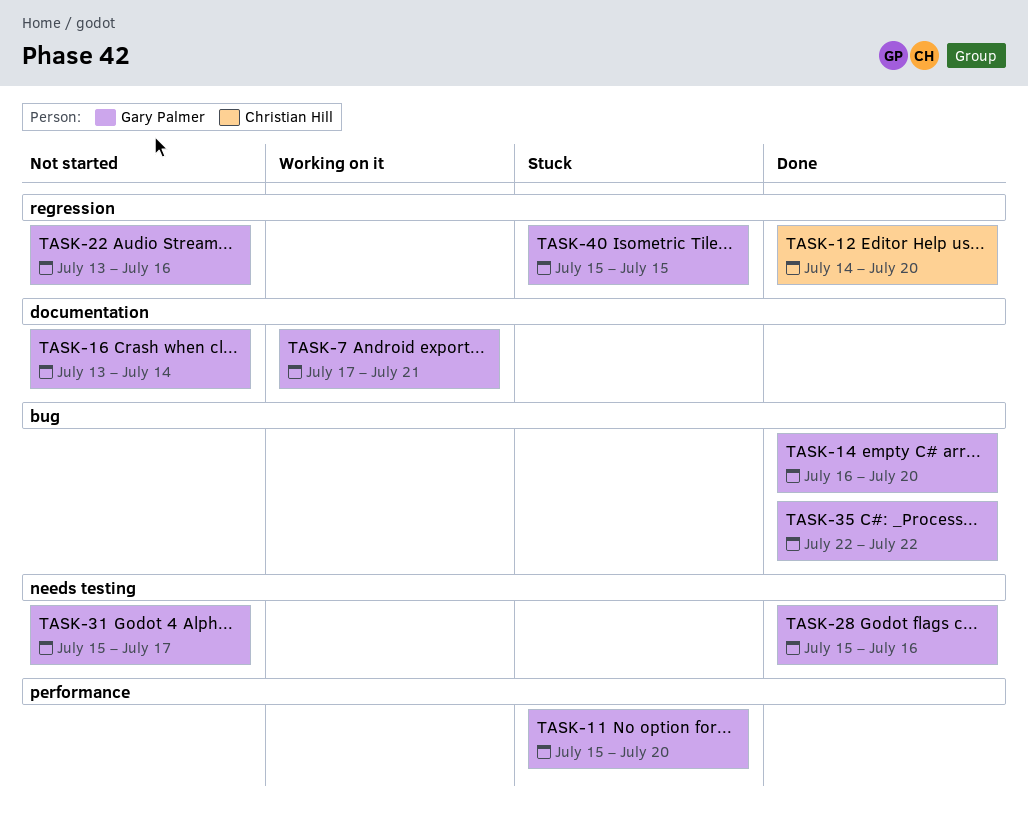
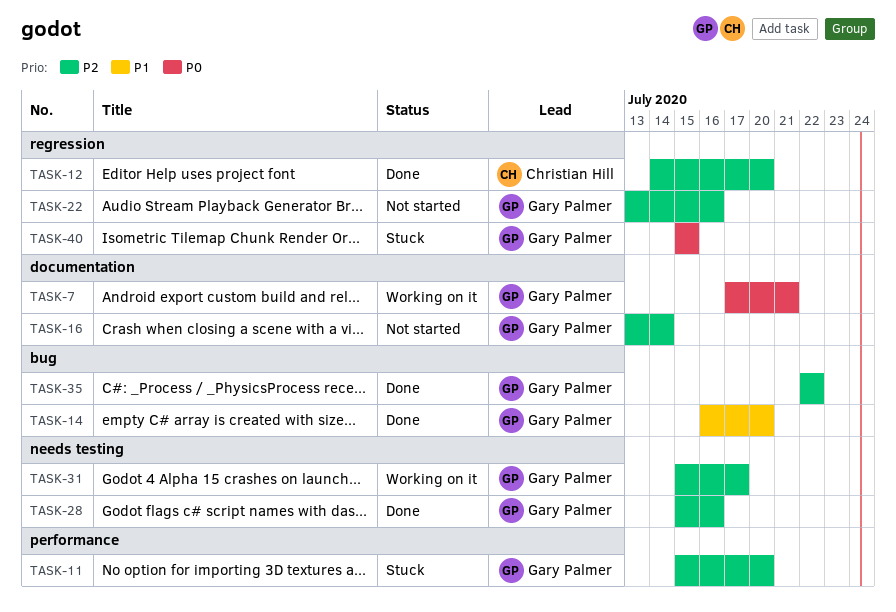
TASK-31, status: Not started -> Working on it

